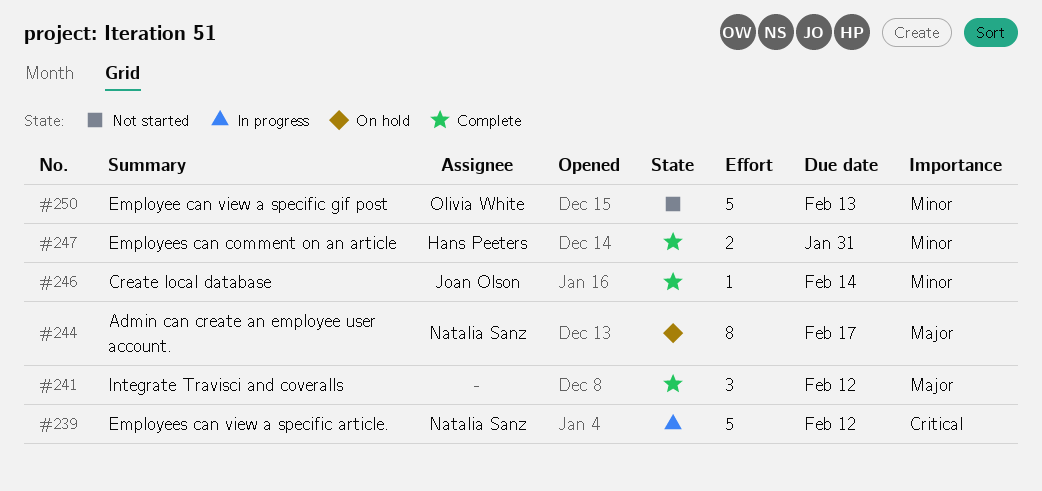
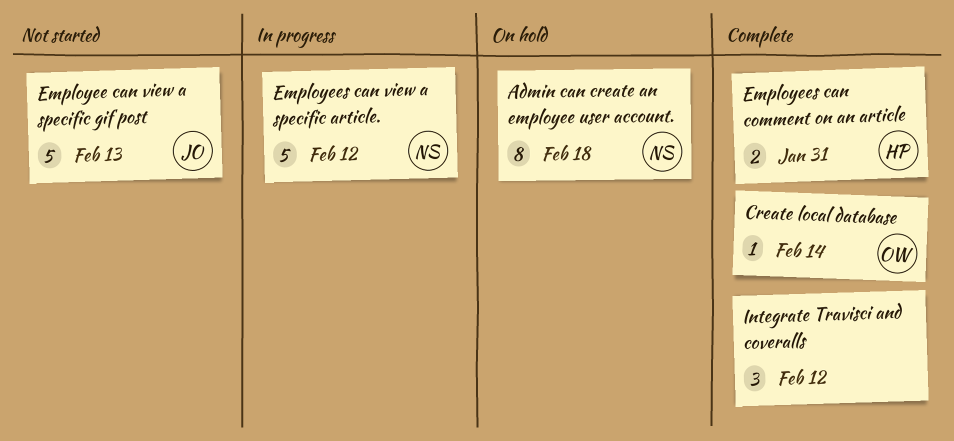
Admin can create an employee user account., due: Feb 17 -> Feb 18
Create local database, owner: Joan Olson -> Olivia White
Employee can view a specific gif post, owner: Olivia White -> Joan Olson

